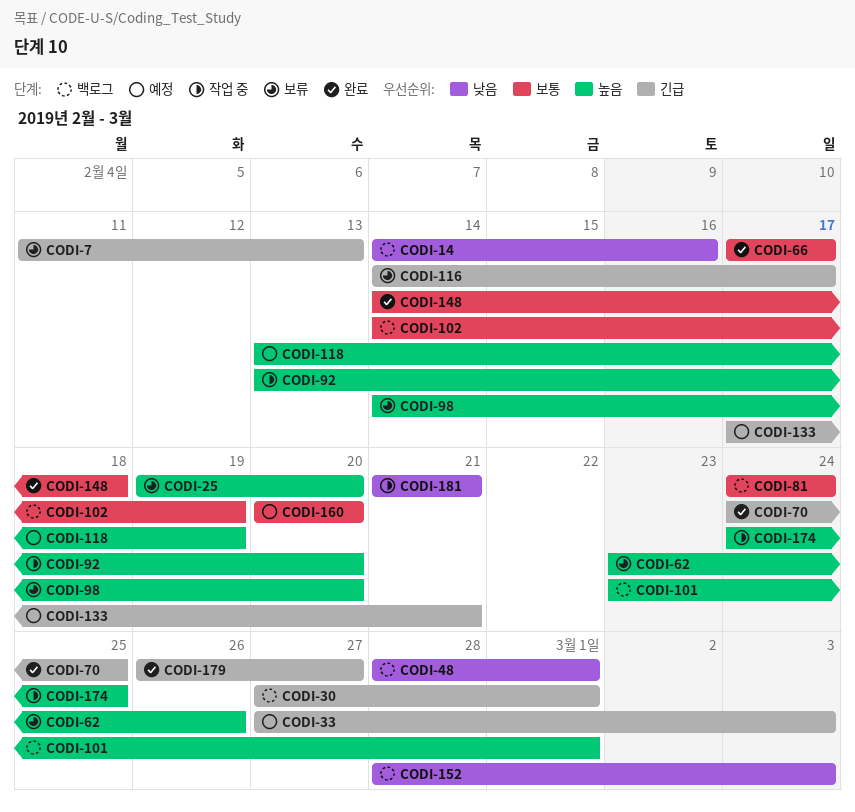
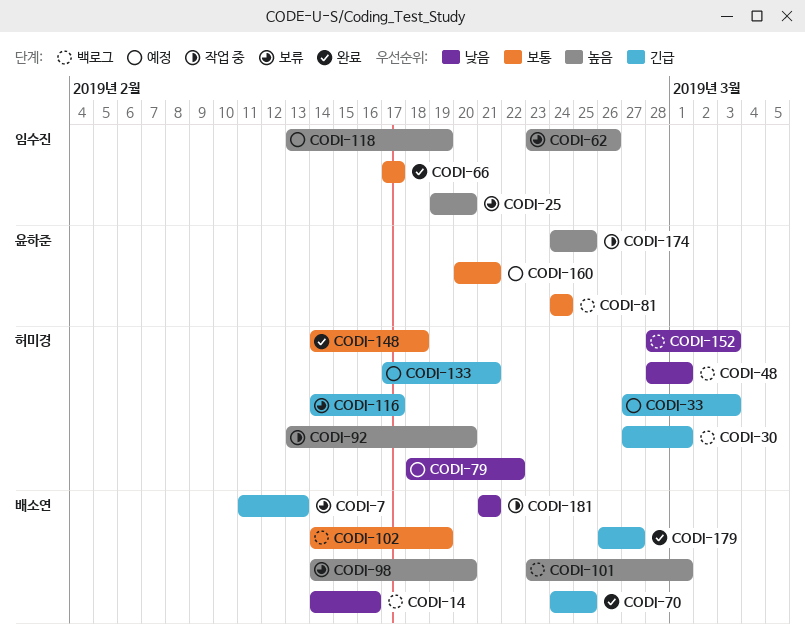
CODI-79: none -> present
CODI-160, due: Feb 20 -> Feb 21

